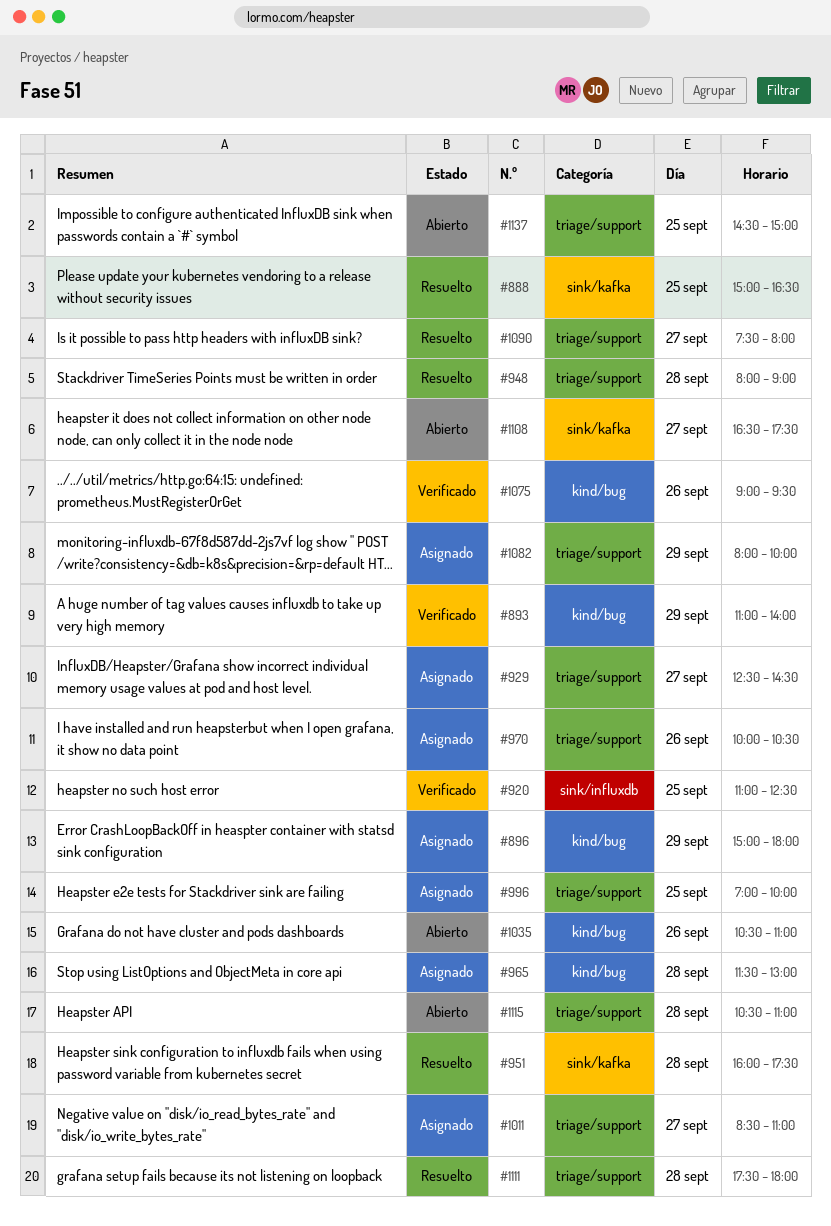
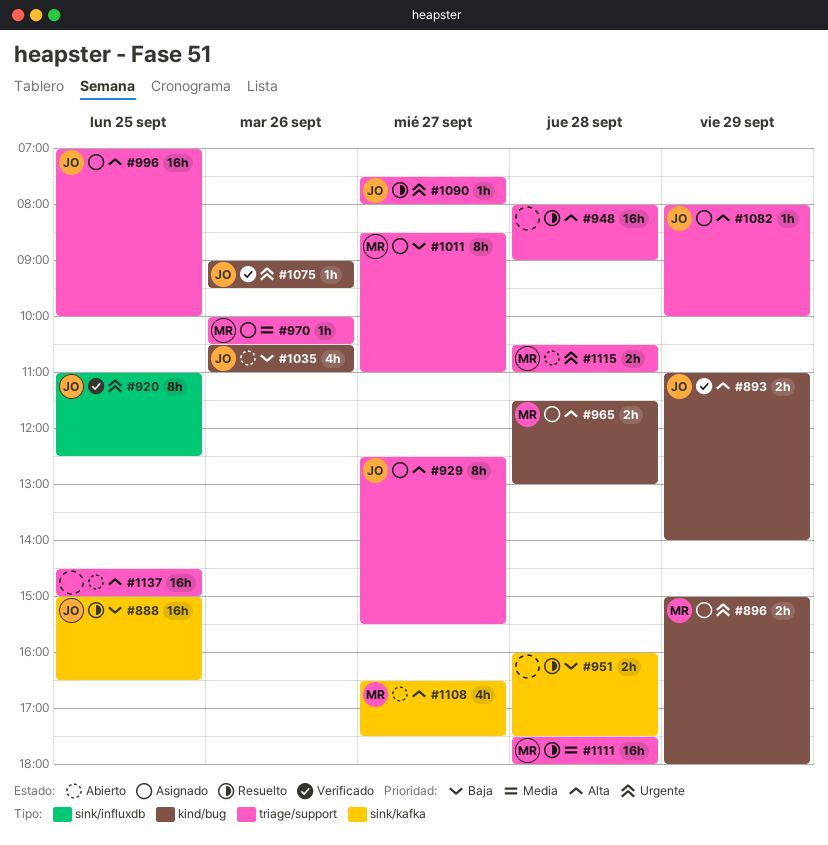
#929, ends: 14:30 -> 15:30

